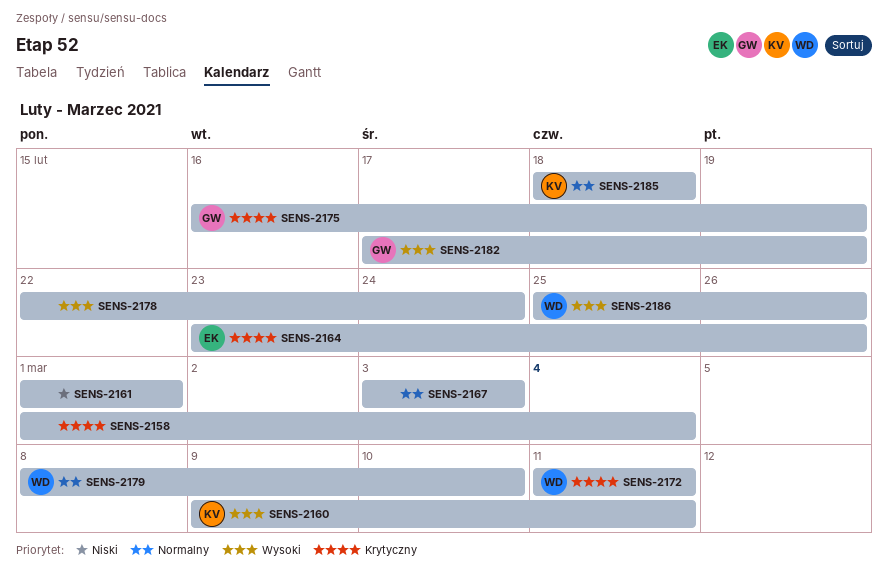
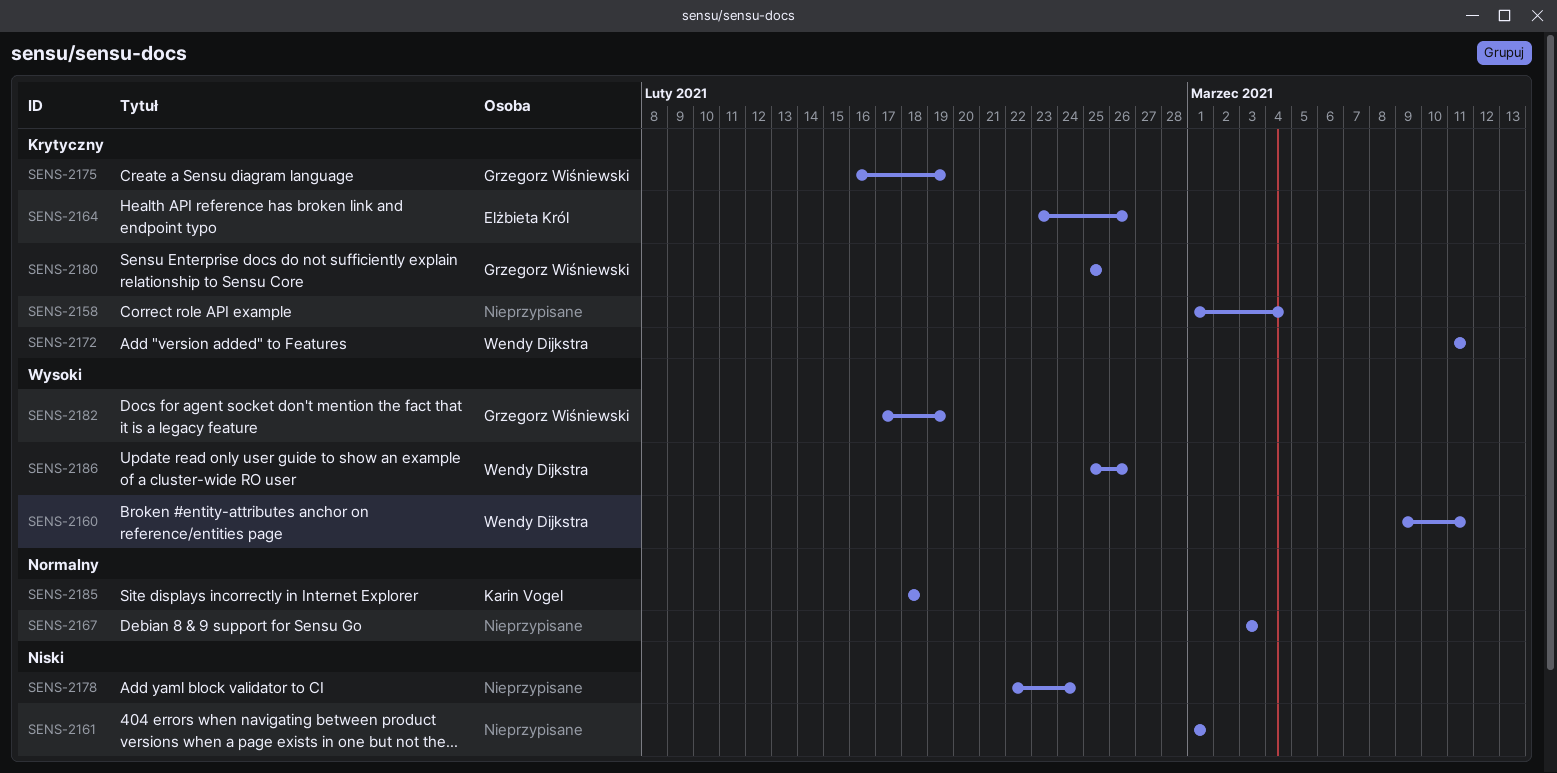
SENS-2160, owner: Karin Vogel -> Wendy Dijkstra
SENS-2178, priority: Wysoki -> Niski
SENS-2179: present -> none
SENS-2180: none -> present

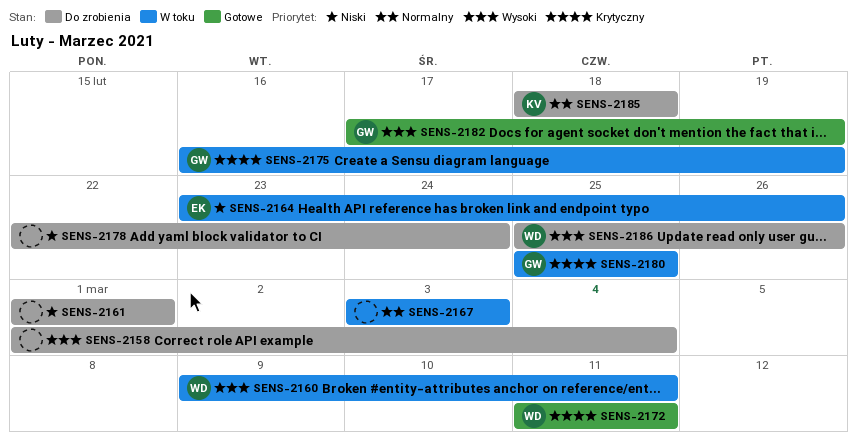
SENS-2158, priority: Krytyczny -> Wysoki
SENS-2164, priority: Krytyczny -> Niski

